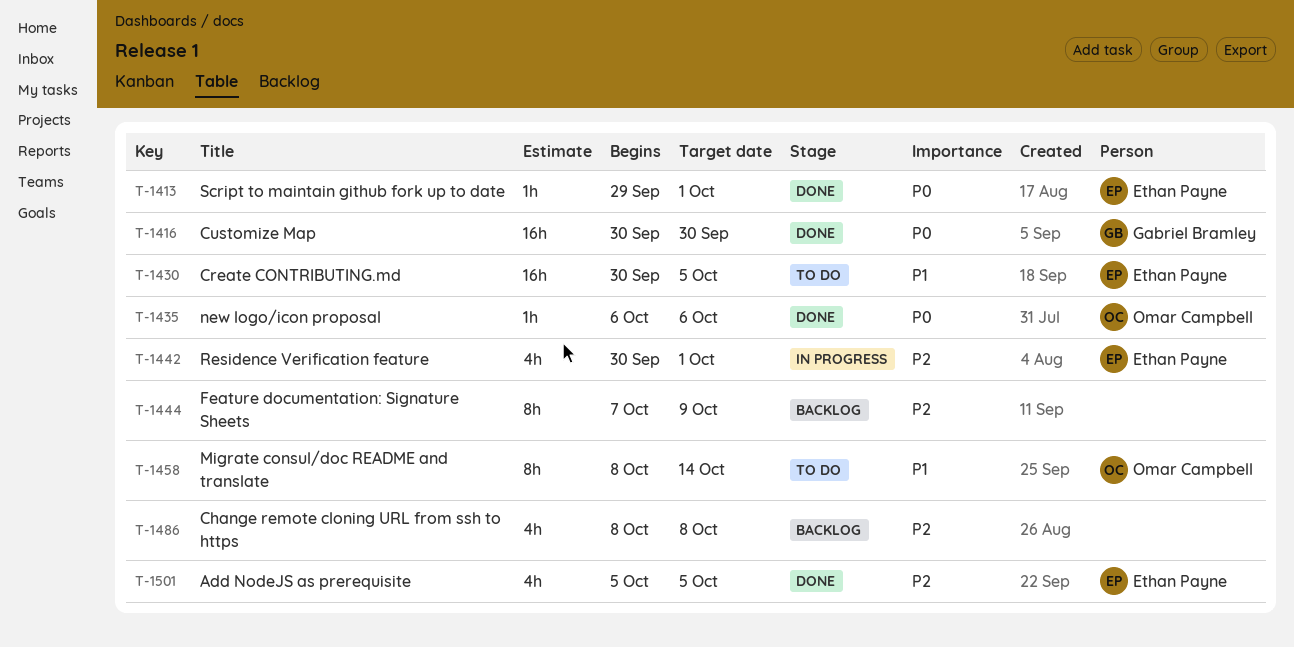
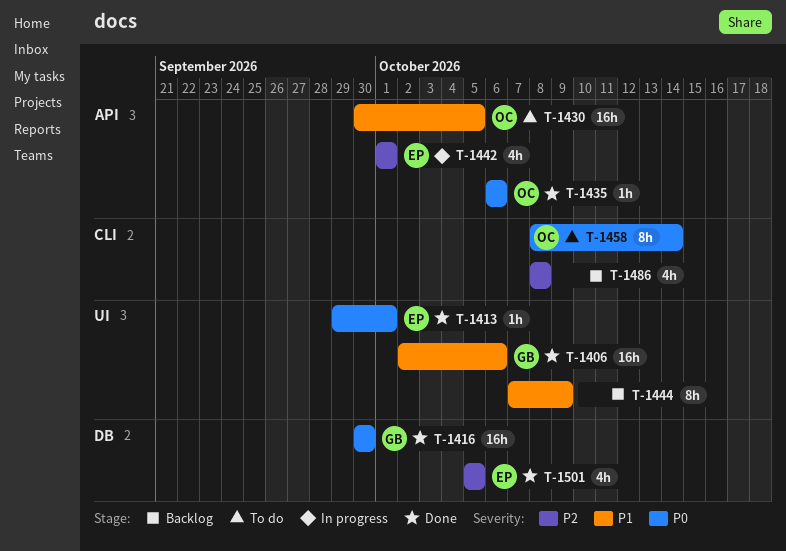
T-1406: none -> present
T-1430, owner: Ethan Payne -> Omar Campbell
T-1442, start: Sep 30 -> Oct 1
T-1444, priority: P2 -> P1
T-1458, priority: P1 -> P0

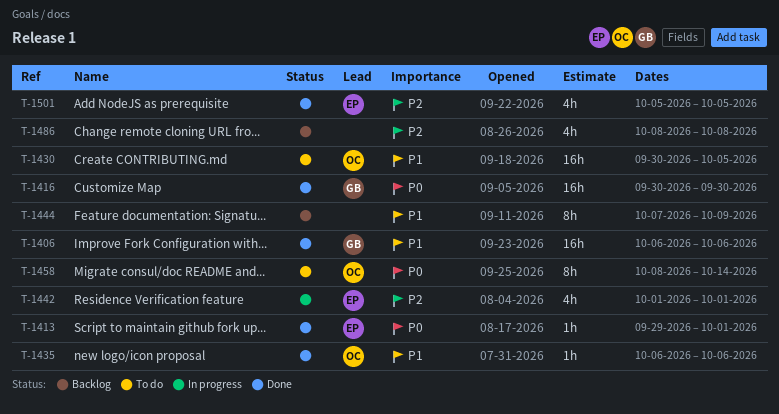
T-1406, start: Oct 2 -> Oct 6
T-1435, priority: P0 -> P1

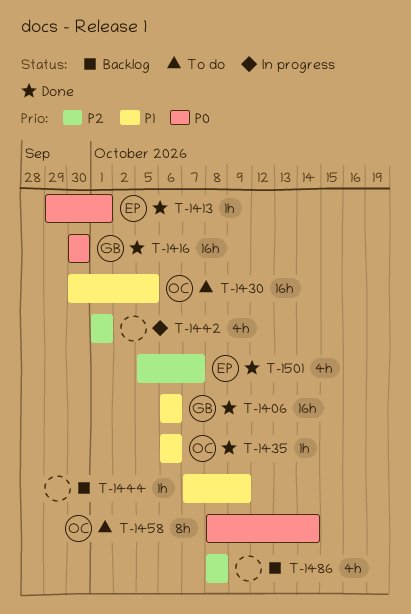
T-1442, owner: EP -> none
T-1444, estimate: 8h -> 1h
T-1501, due: Oct 5 -> Oct 7

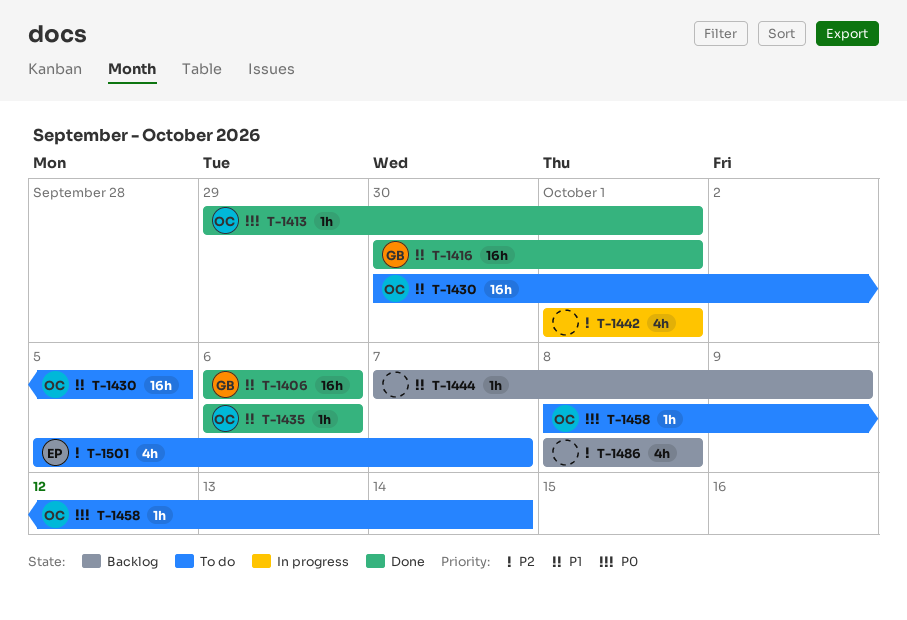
T-1413, owner: EP -> OC
T-1416, priority: P0 -> P1
T-1416, due: Sep 30 -> Oct 1
T-1458, estimate: 8h -> 1h
T-1501, status: Done -> To do

